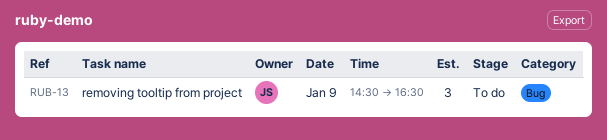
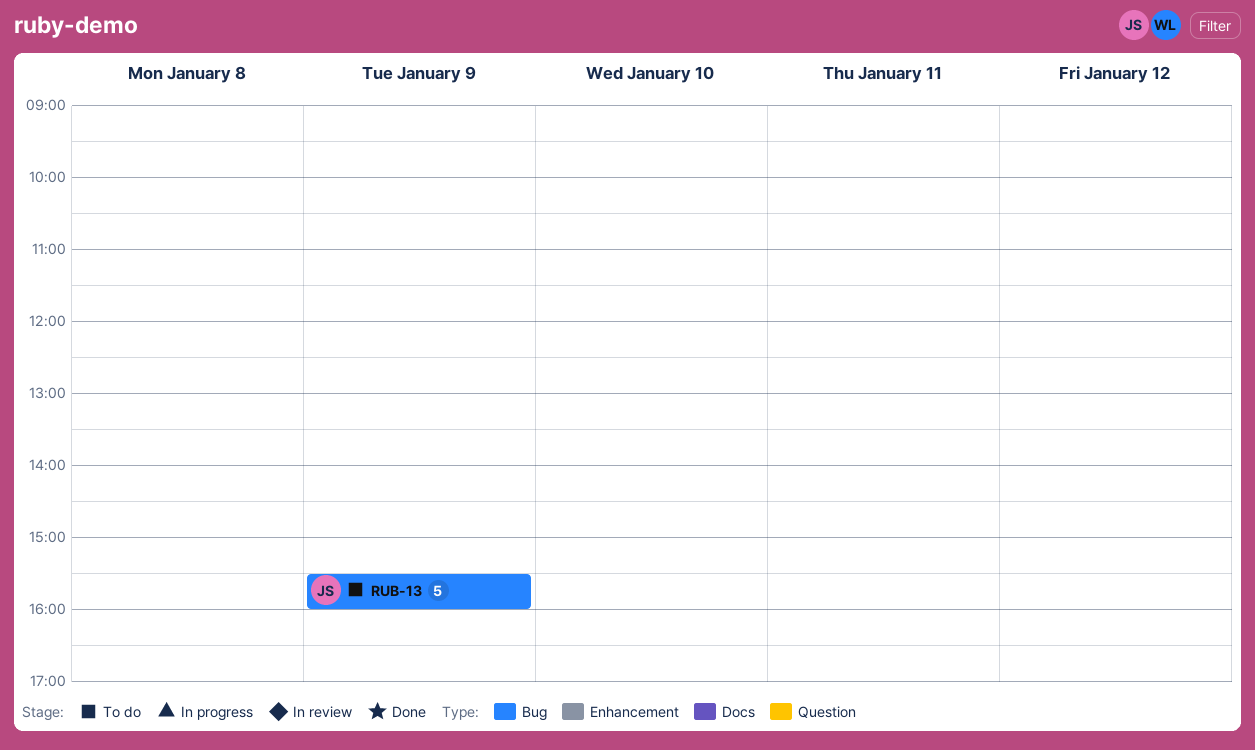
RUB-13, estimate: 3 -> 5
RUB-13, begins: 14:30 -> 15:30
RUB-13, ends: 16:30 -> 16:00

